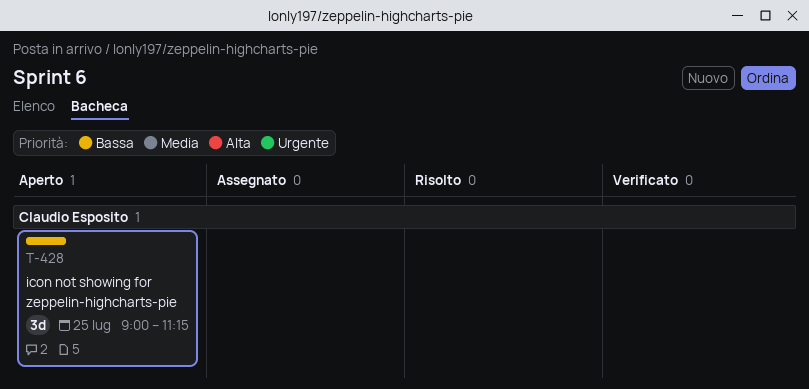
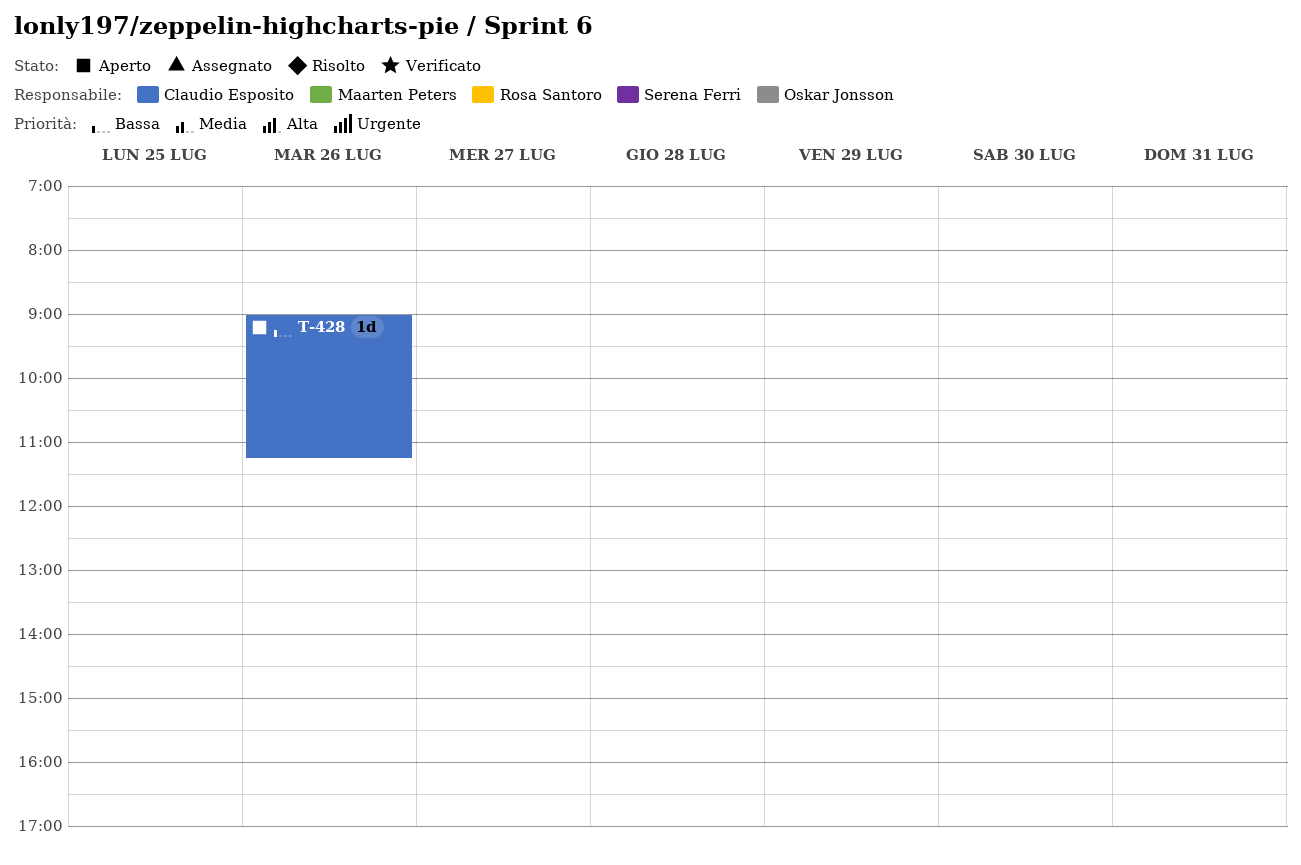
T-428, estimate: 3d -> 1d
T-428, day: Jul 25 -> Jul 26

